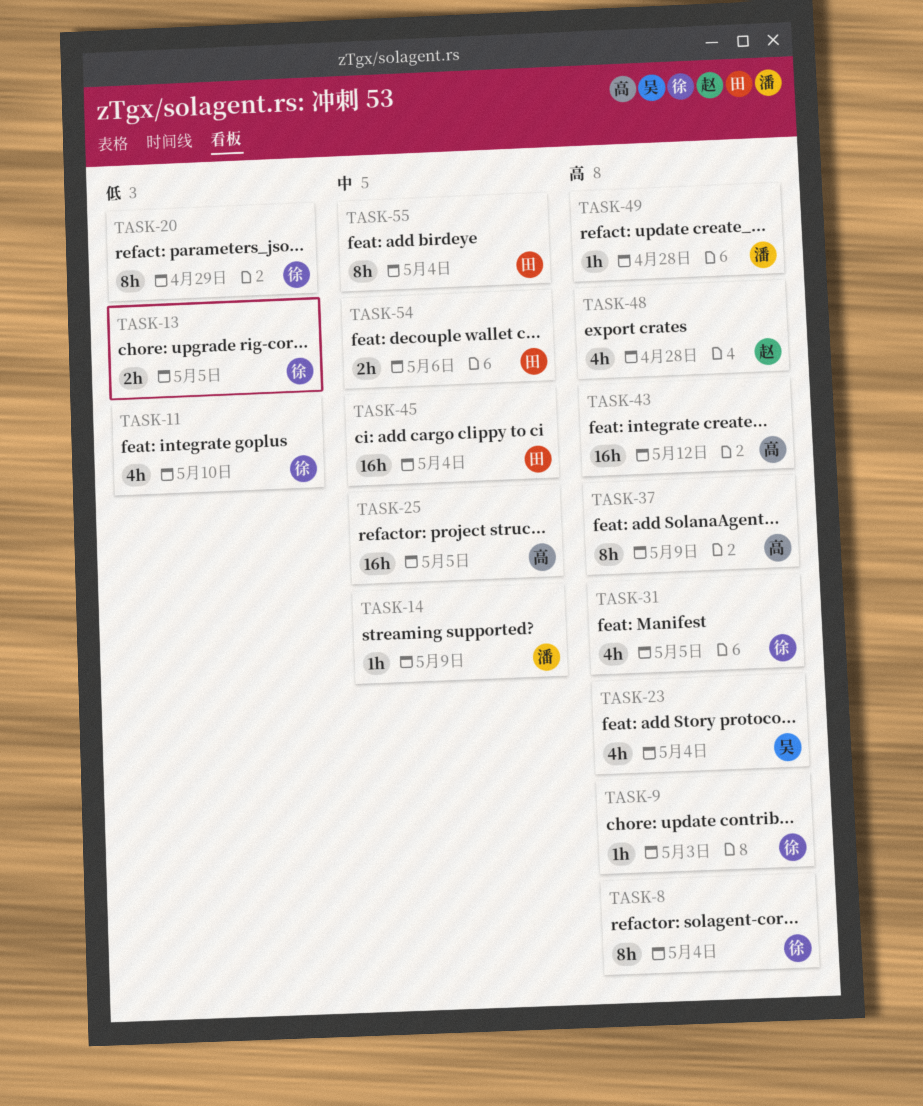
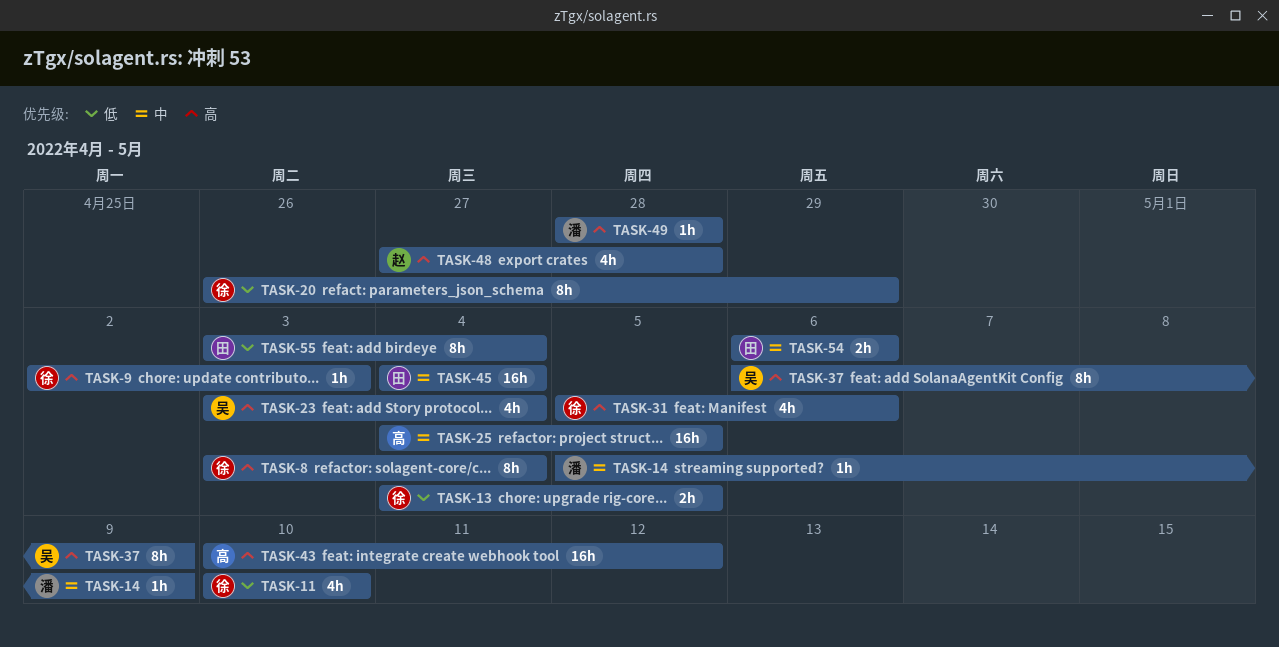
TASK-31, due: May 5 -> May 6
TASK-37, owner: 高 -> 吴
TASK-55, priority: 中 -> 低

